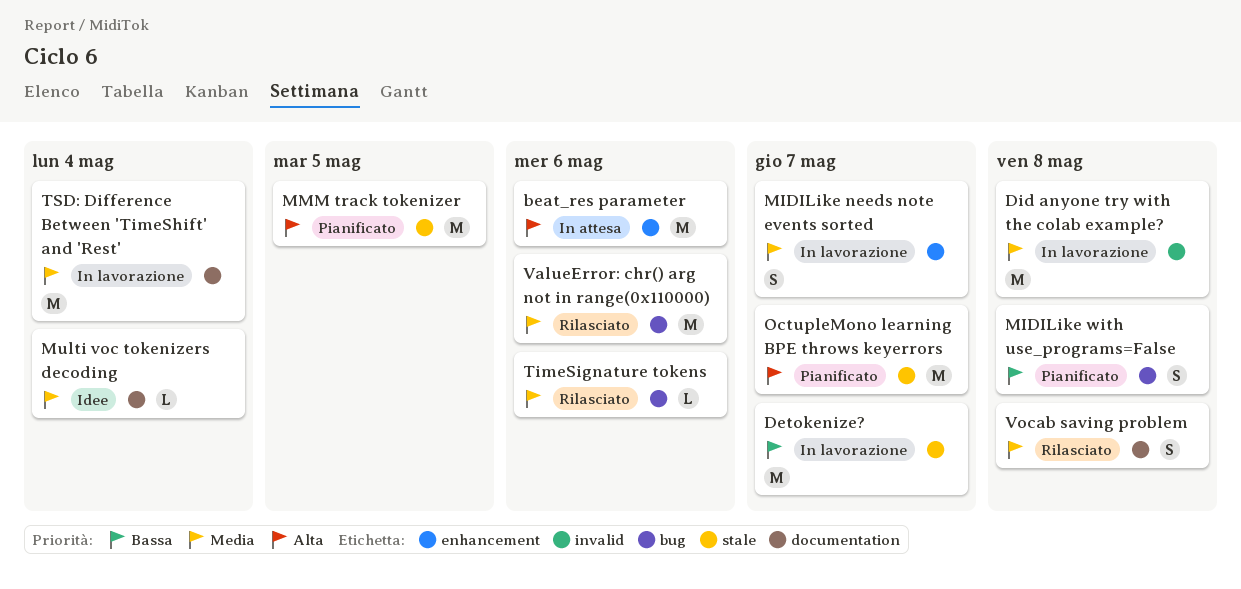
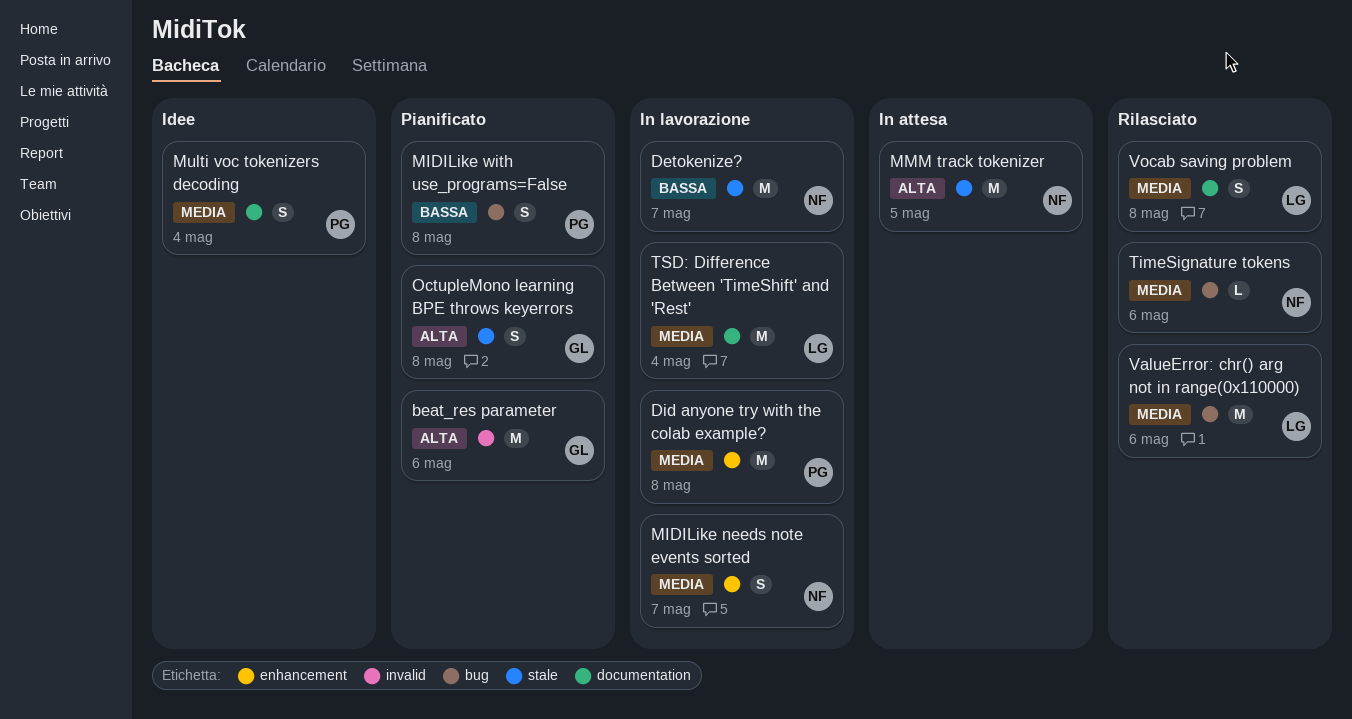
beat_res parameter, status: In attesa -> Pianificato
beat_res parameter, label: enhancement -> invalid
Did anyone try with the colab example?, label: invalid -> enhancement
MMM track tokenizer, status: Pianificato -> In attesa
Multi voc tokenizers decoding, estimate: L -> S
OctupleMono learning BPE throws keyerrors, estimate: M -> S
OctupleMono learning BPE throws keyerrors, due: May 7 -> May 8

